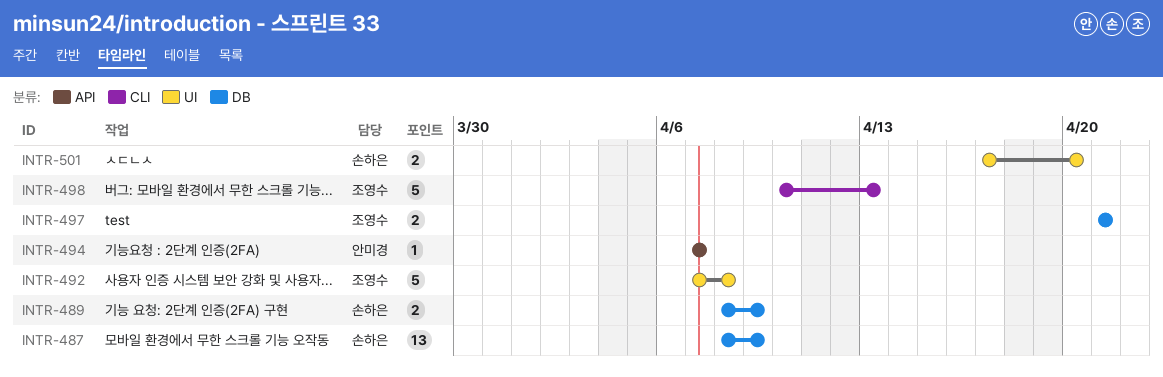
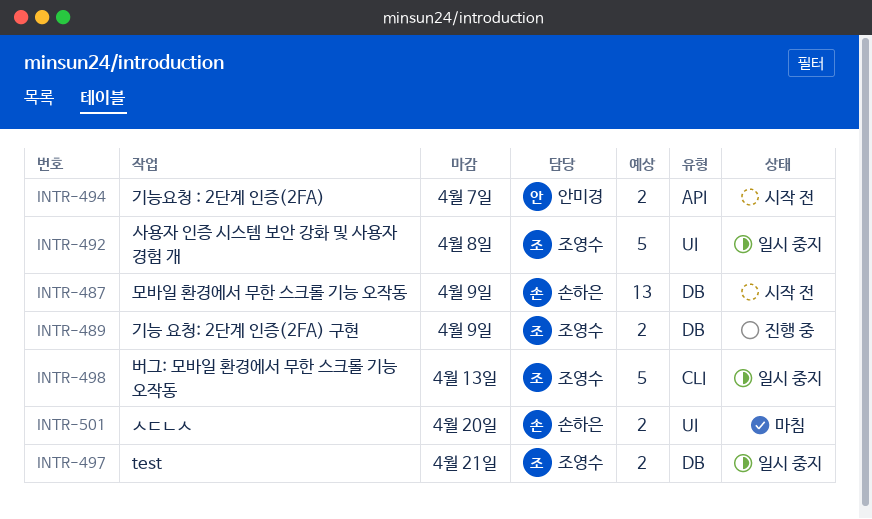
INTR-489, owner: 손하은 -> 조영수
INTR-494, estimate: 1 -> 2

